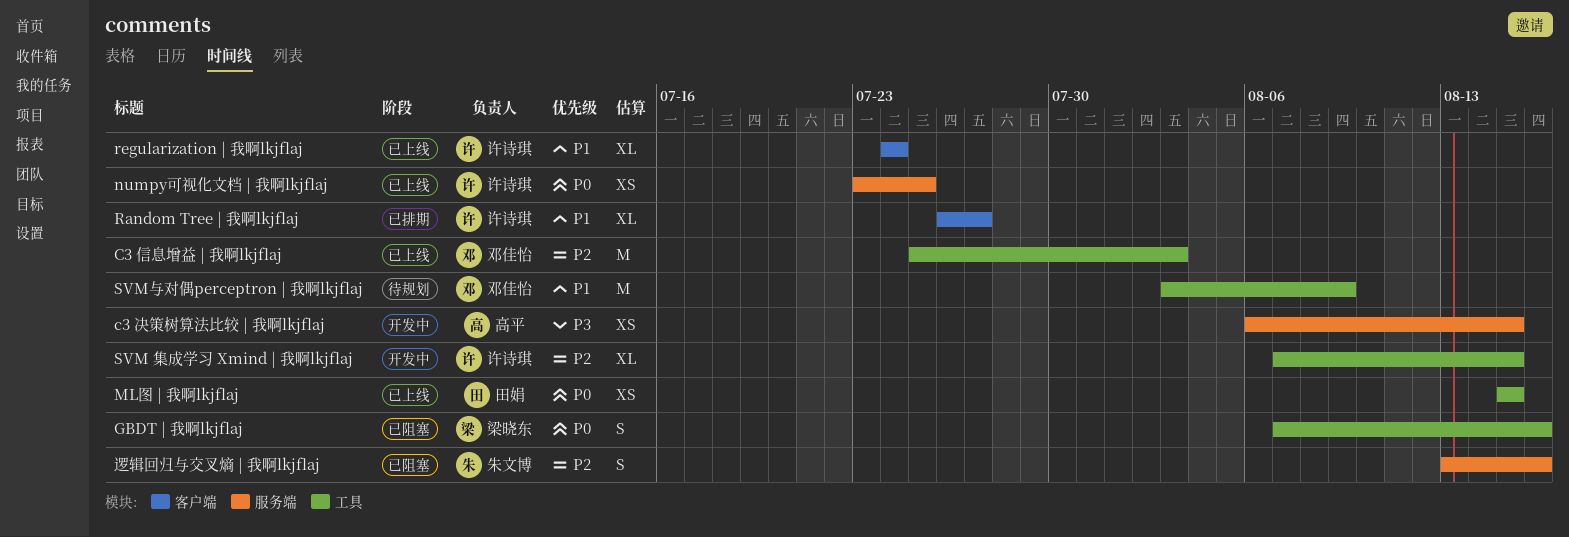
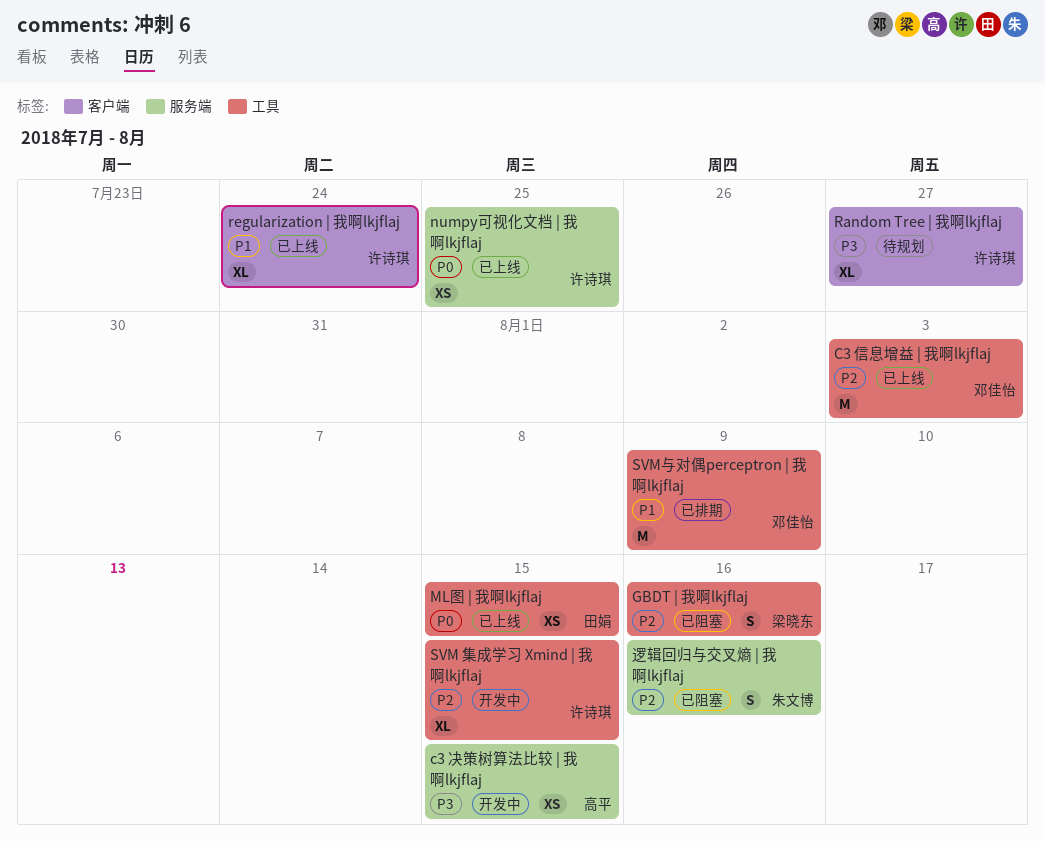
GBDT | 我啊lkjflaj, priority: P0 -> P2
Random Tree | 我啊lkjflaj, status: 已排期 -> 待规划
Random Tree | 我啊lkjflaj, priority: P1 -> P3
SVM与对偶perceptron | 我啊lkjflaj, status: 待规划 -> 已排期

